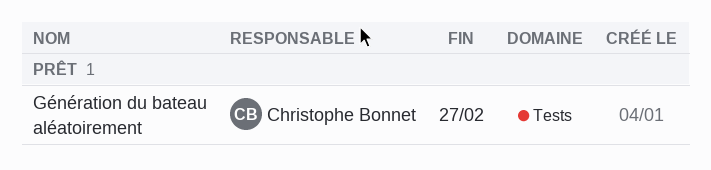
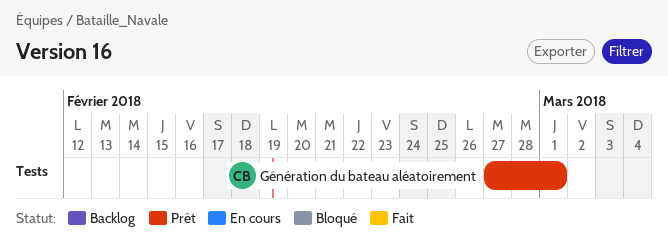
Génération du bateau aléatoirement, due: Feb 27 -> Mar 1

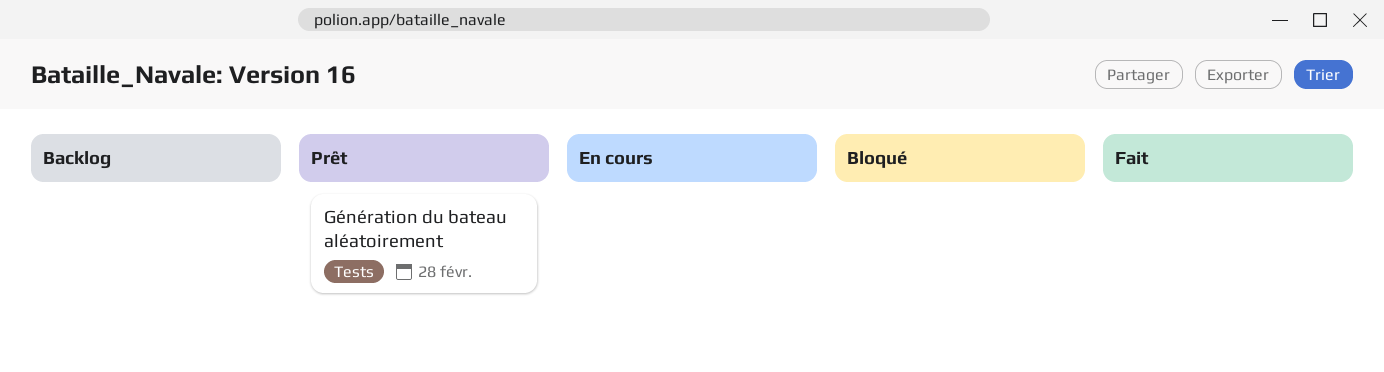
Génération du bateau aléatoirement, due: Mar 1 -> Feb 28

